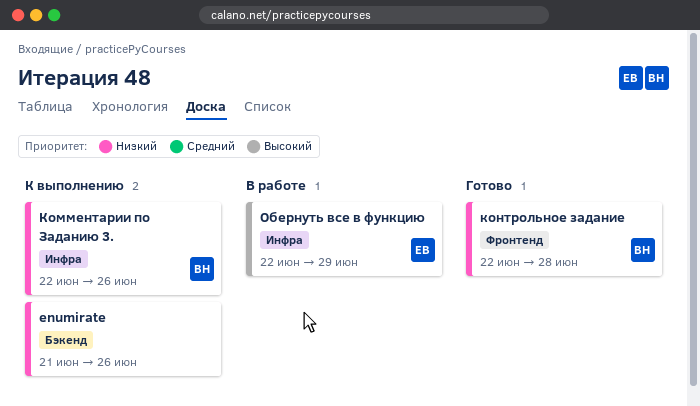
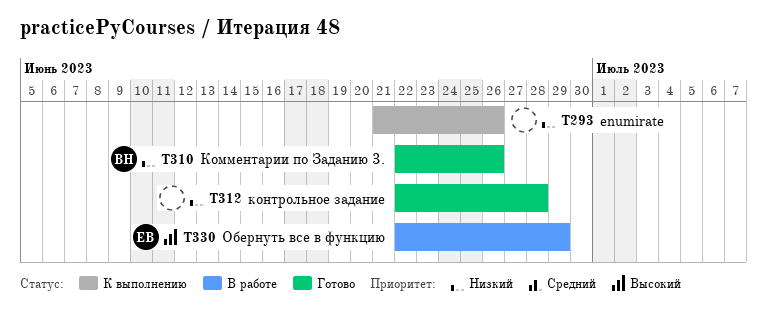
Комментарии по Заданию 3., status: К выполнению -> Готово
контрольное задание, owner: ВН -> none

